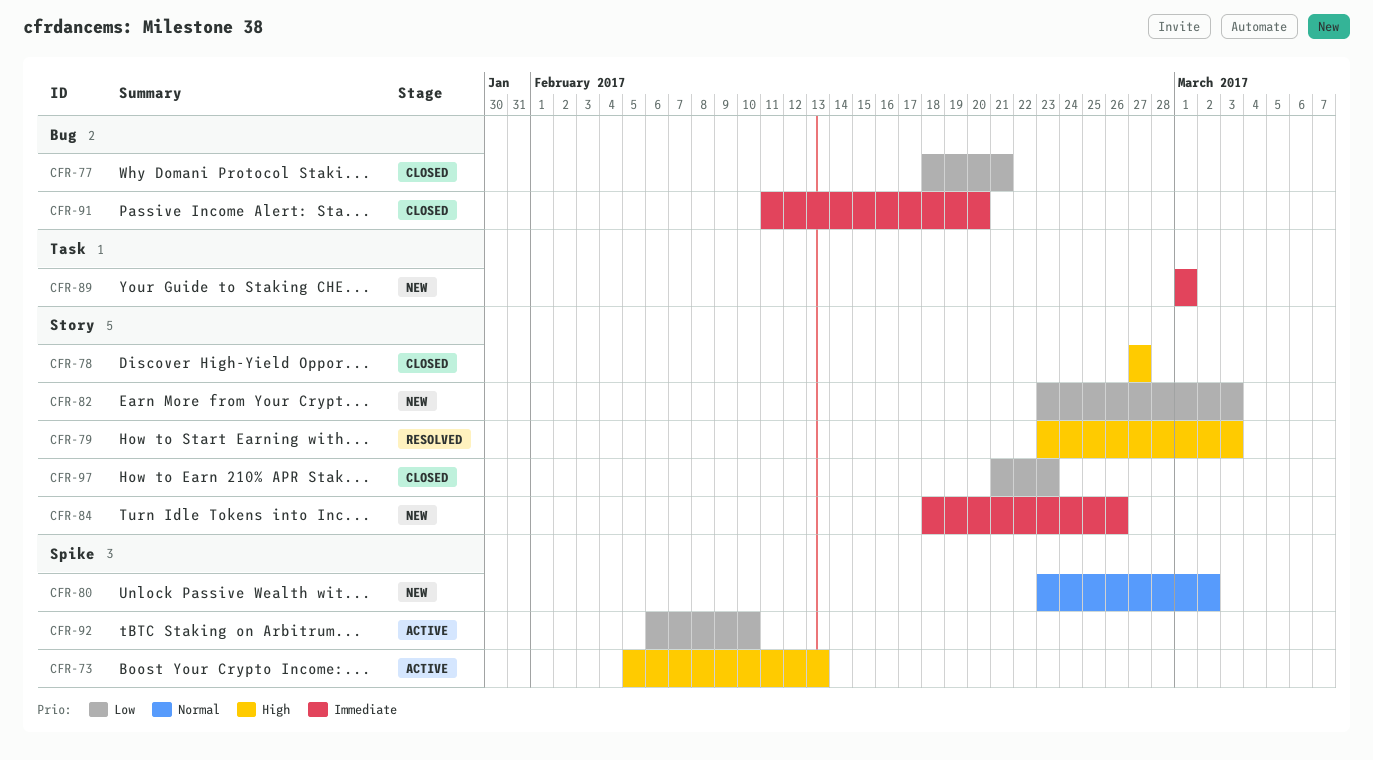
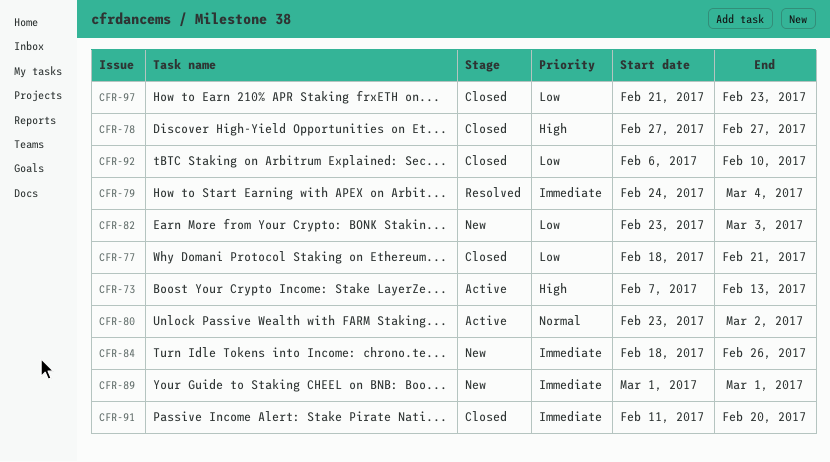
CFR-73, start: Feb 5 -> Feb 7
CFR-79, priority: High -> Immediate
CFR-79, start: Feb 23 -> Feb 24
CFR-79, due: Mar 3 -> Mar 4
CFR-80, status: New -> Active
CFR-92, status: Active -> Closed

